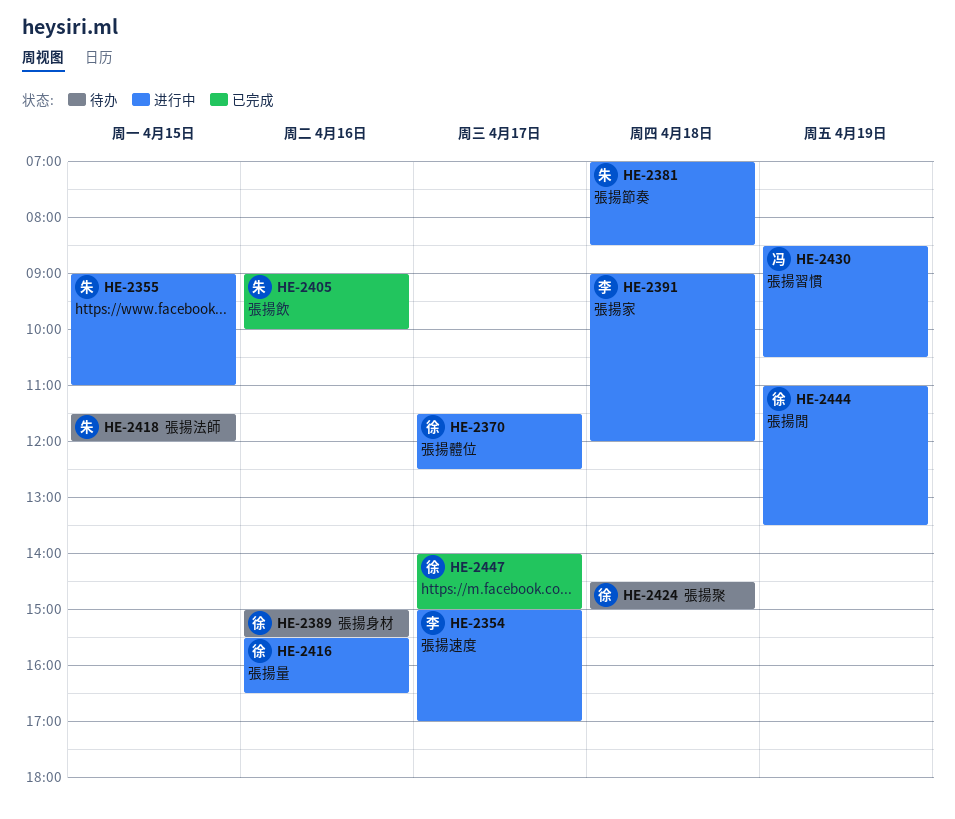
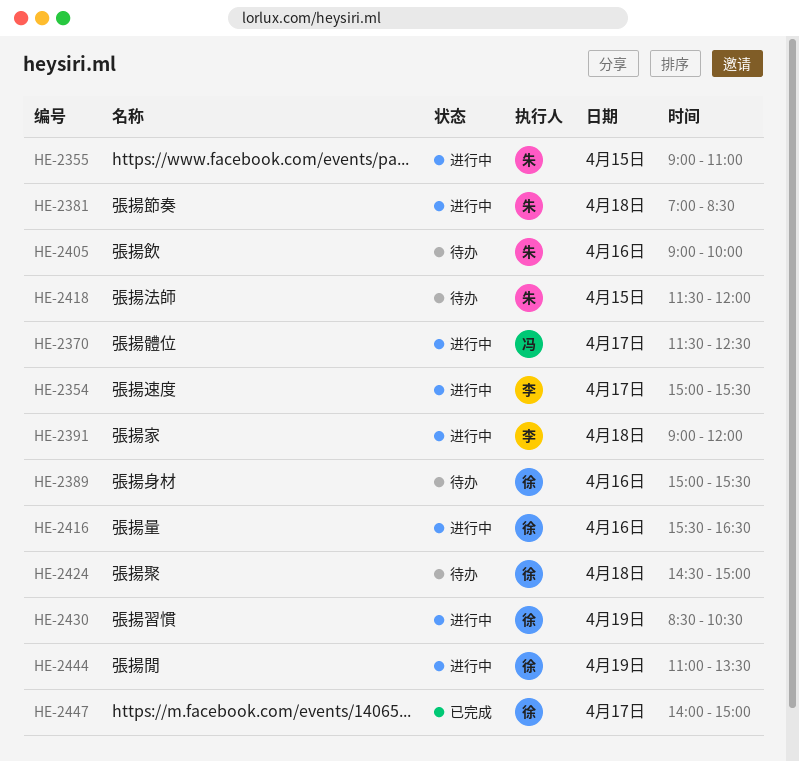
HE-2354, ends: 17:00 -> 15:30
HE-2370, owner: 徐 -> 冯
HE-2405, status: 已完成 -> 待办
HE-2430, owner: 冯 -> 徐

